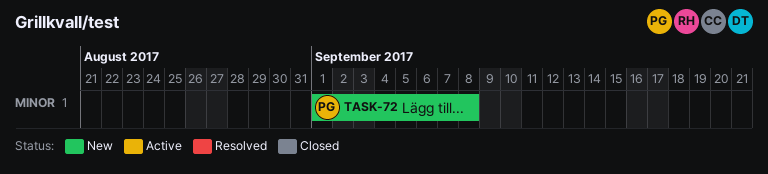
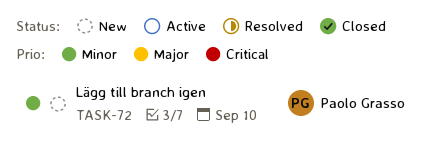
TASK-72, due: Sep 8 -> Sep 10

